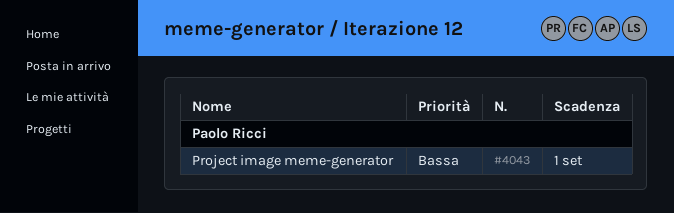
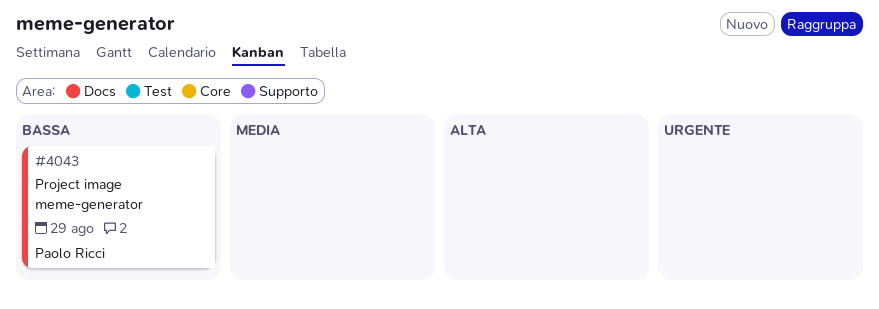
#4043, due: Sep 1 -> Aug 29

